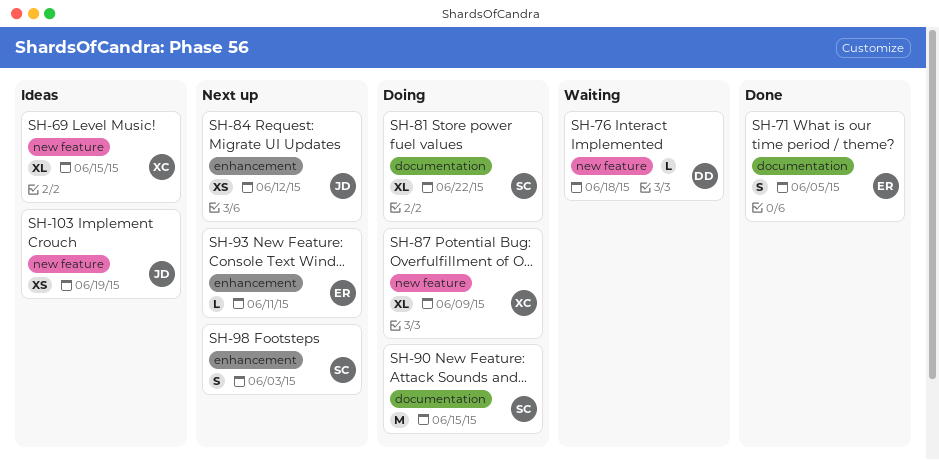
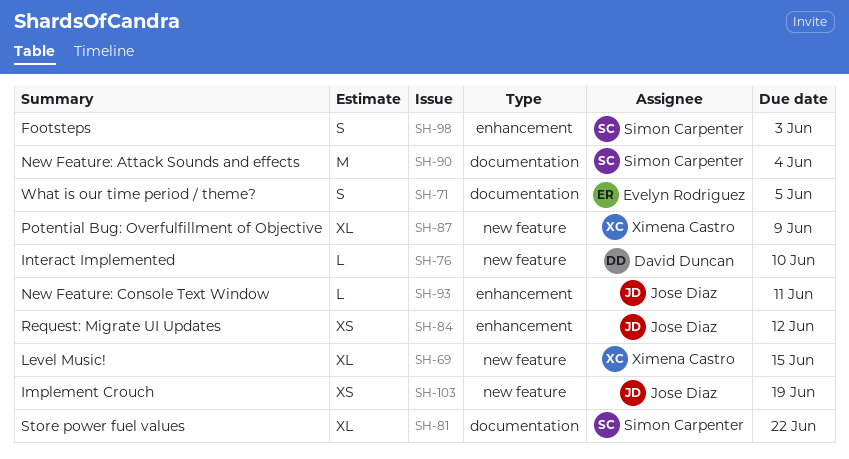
SH-76, due: Jun 18 -> Jun 10
SH-90, due: Jun 15 -> Jun 4
SH-93, owner: Evelyn Rodriguez -> Jose Diaz

